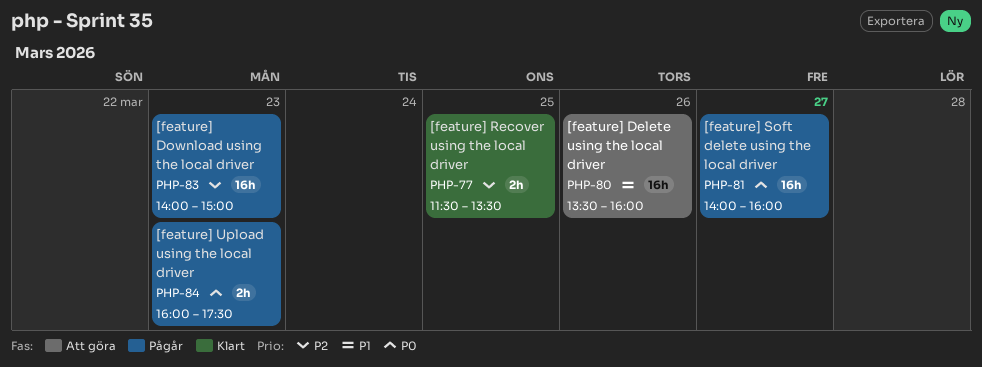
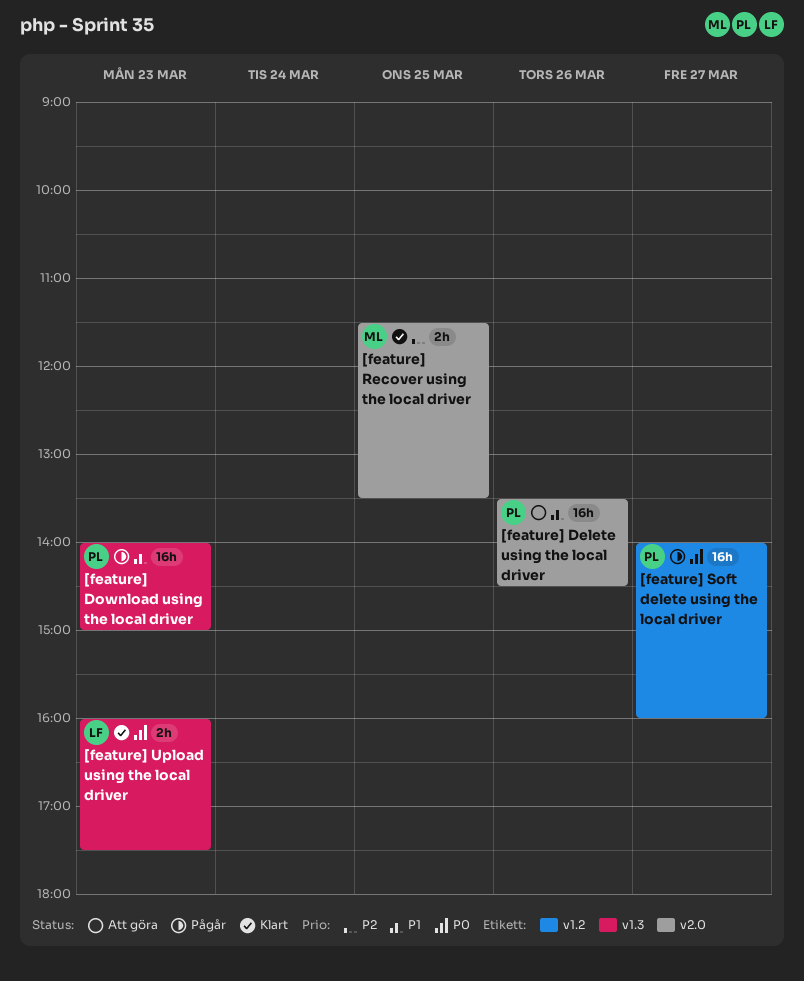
[feature] Delete using the local driver, ends: 16:00 -> 14:30
[feature] Download using the local driver, priority: P2 -> P1
[feature] Upload using the local driver, status: Pågår -> Klart

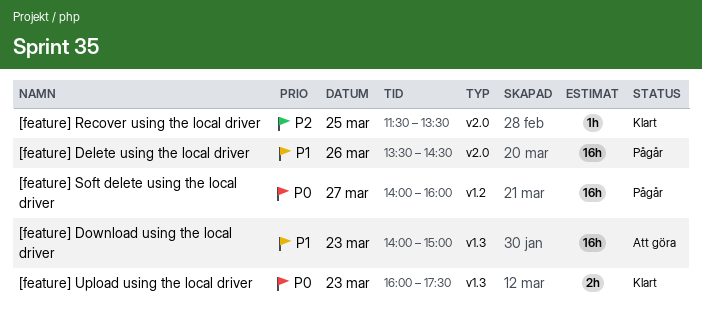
[feature] Delete using the local driver, status: Att göra -> Pågår
[feature] Download using the local driver, status: Pågår -> Att göra
[feature] Recover using the local driver, estimate: 2h -> 1h

